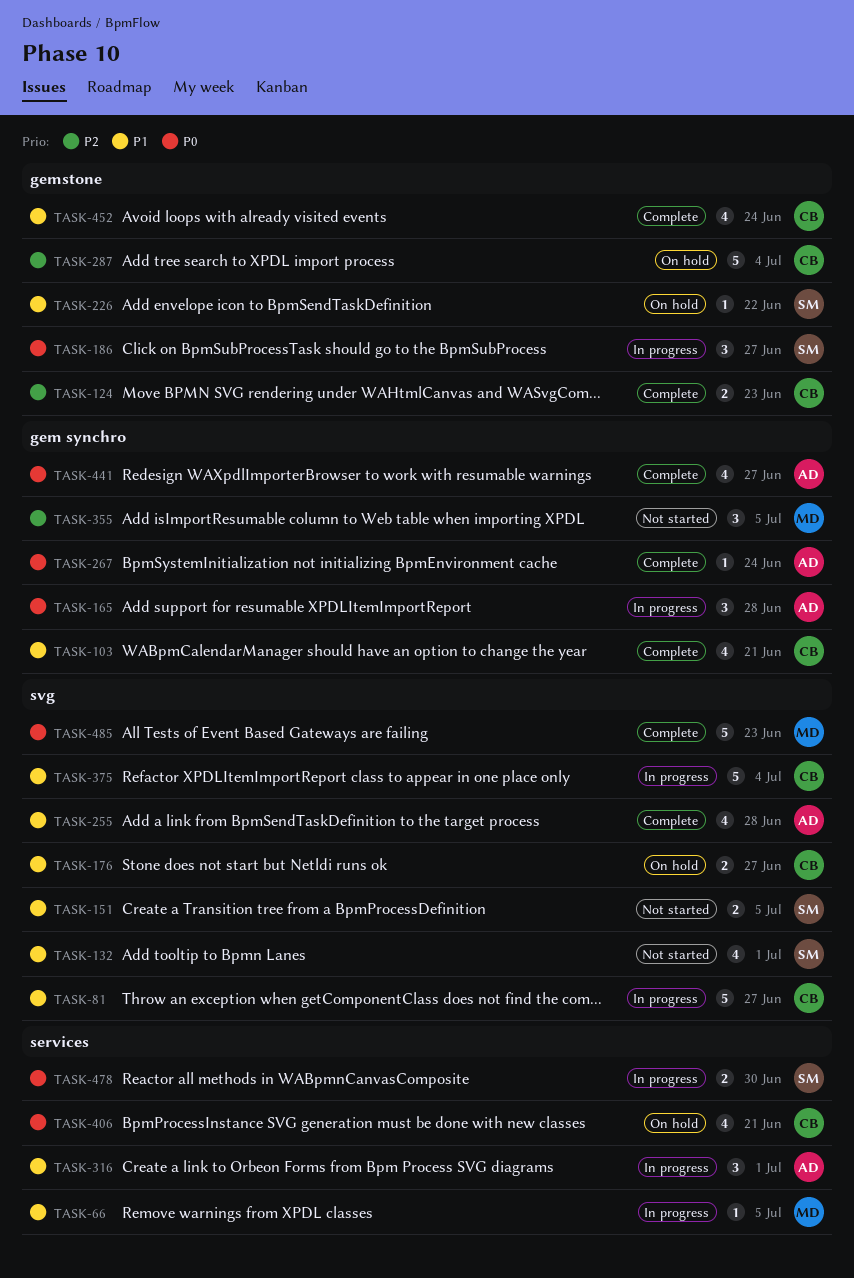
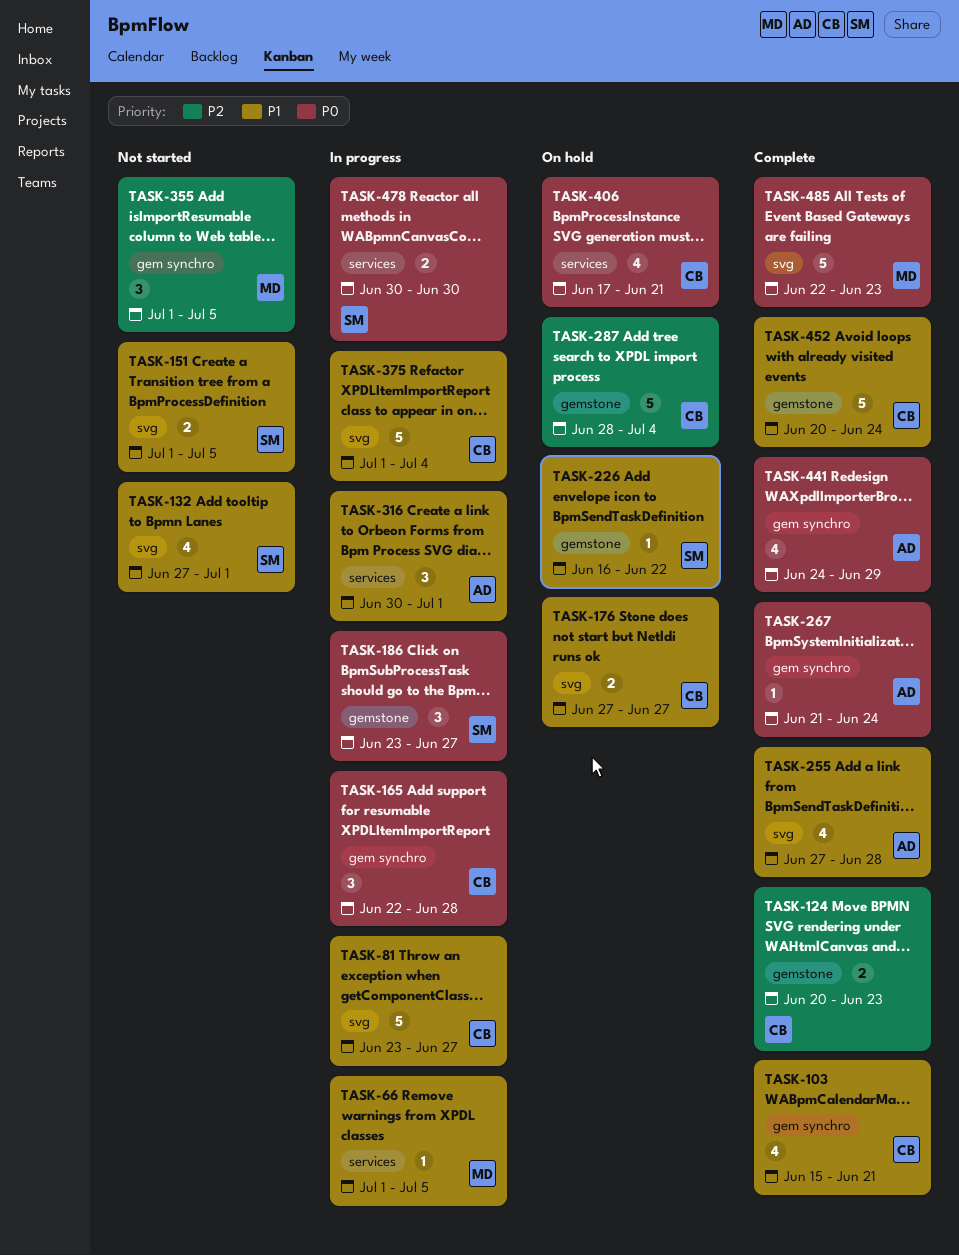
TASK-165, owner: AD -> CB
TASK-441, due: Jun 27 -> Jun 29
TASK-452, estimate: 4 -> 5

